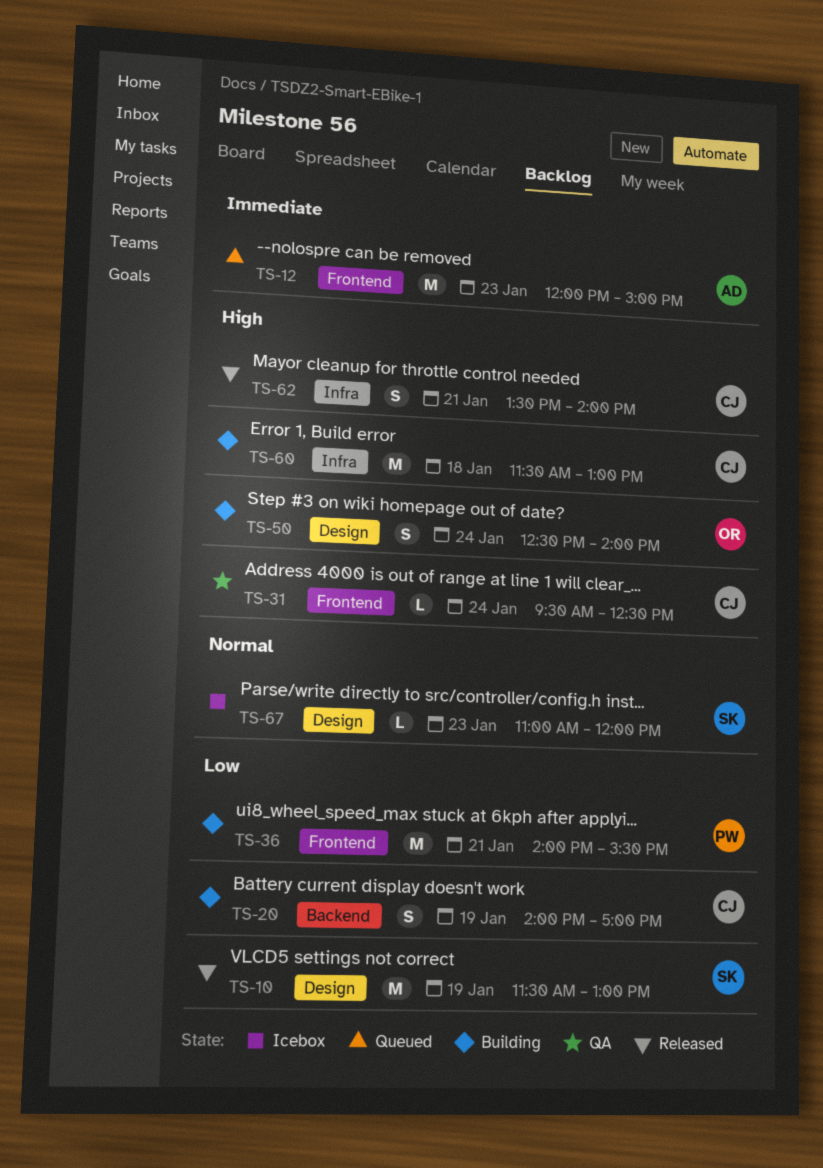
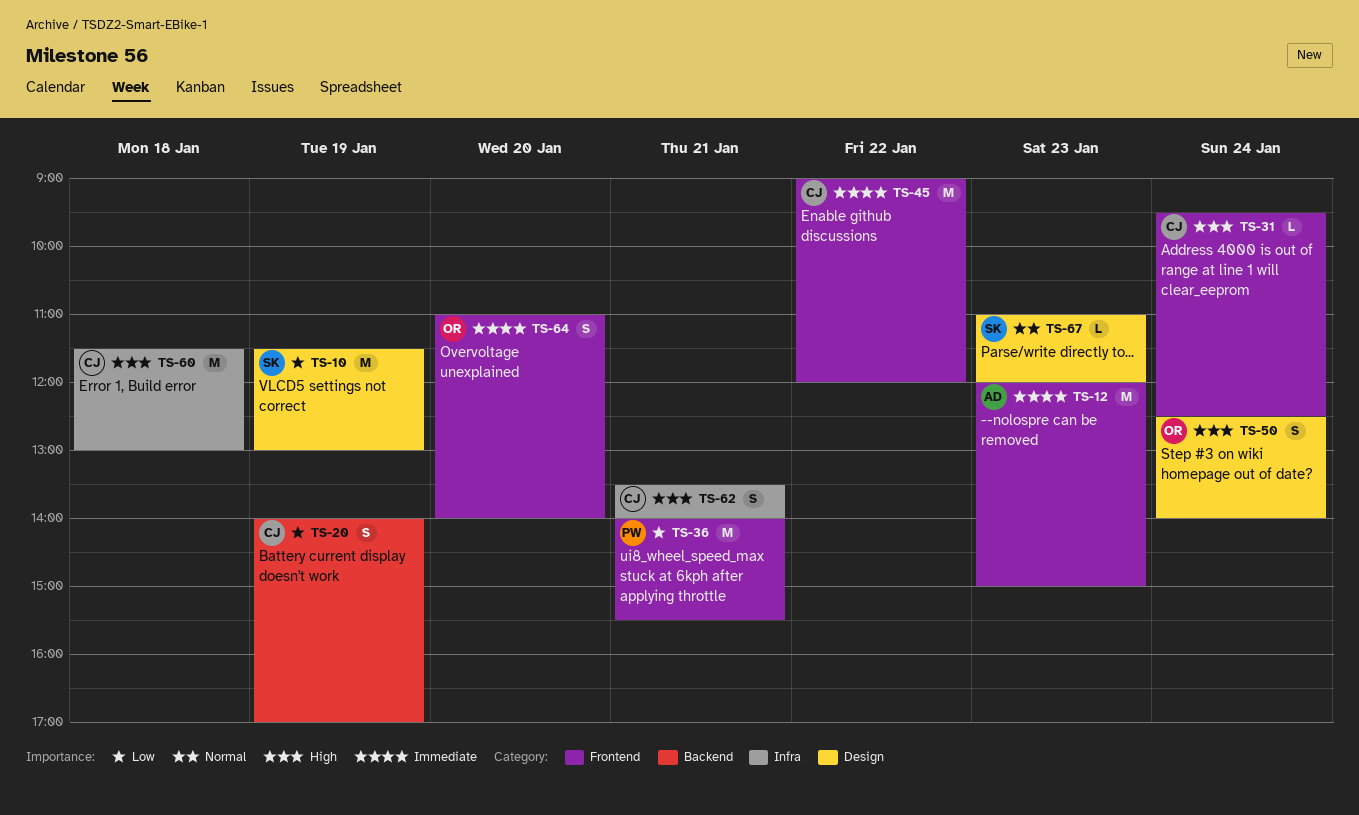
TS-45: none -> present
TS-64: none -> present

